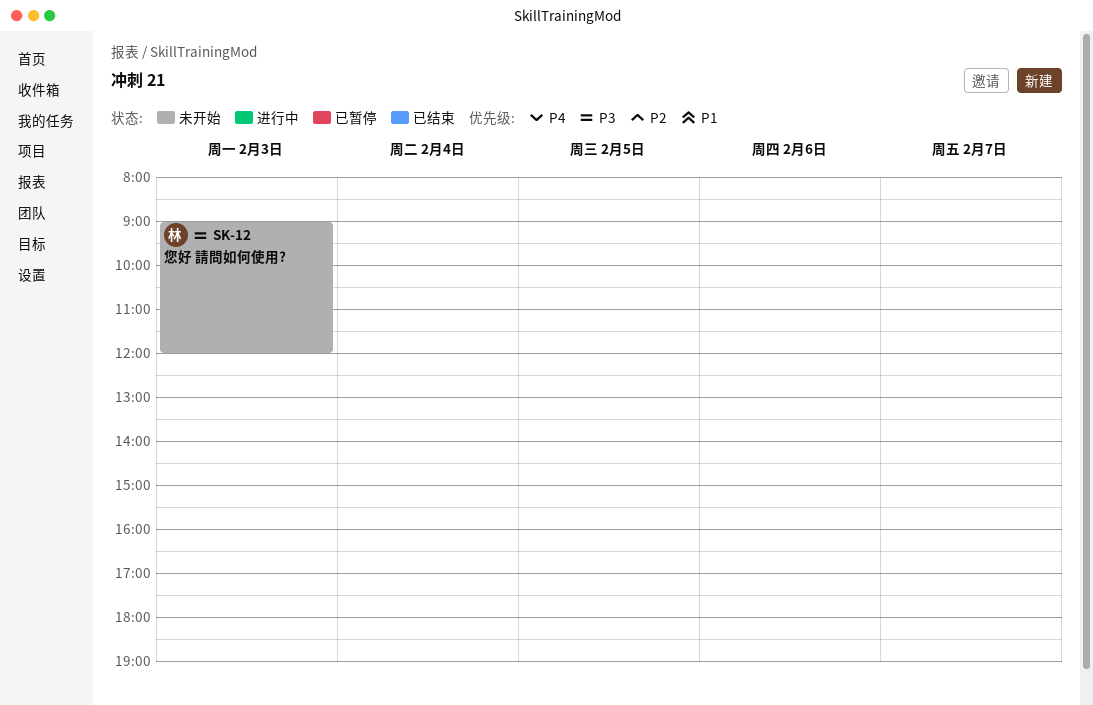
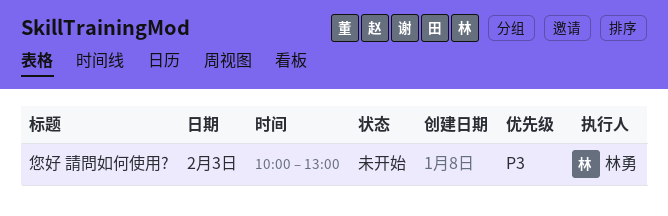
您好 請問如何使用?, begins: 09:00 -> 10:00
您好 請問如何使用?, ends: 12:00 -> 13:00

